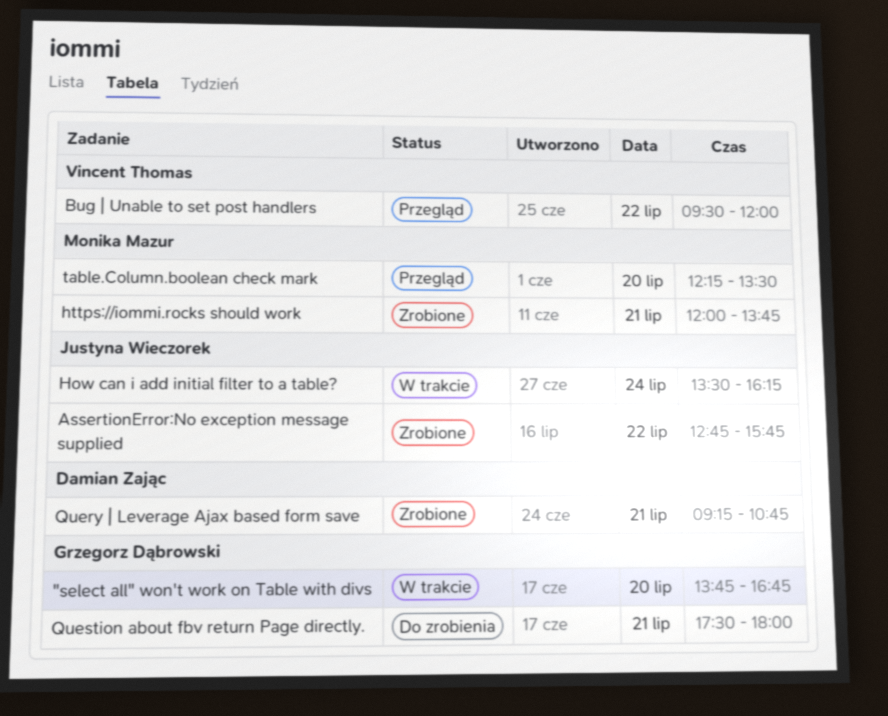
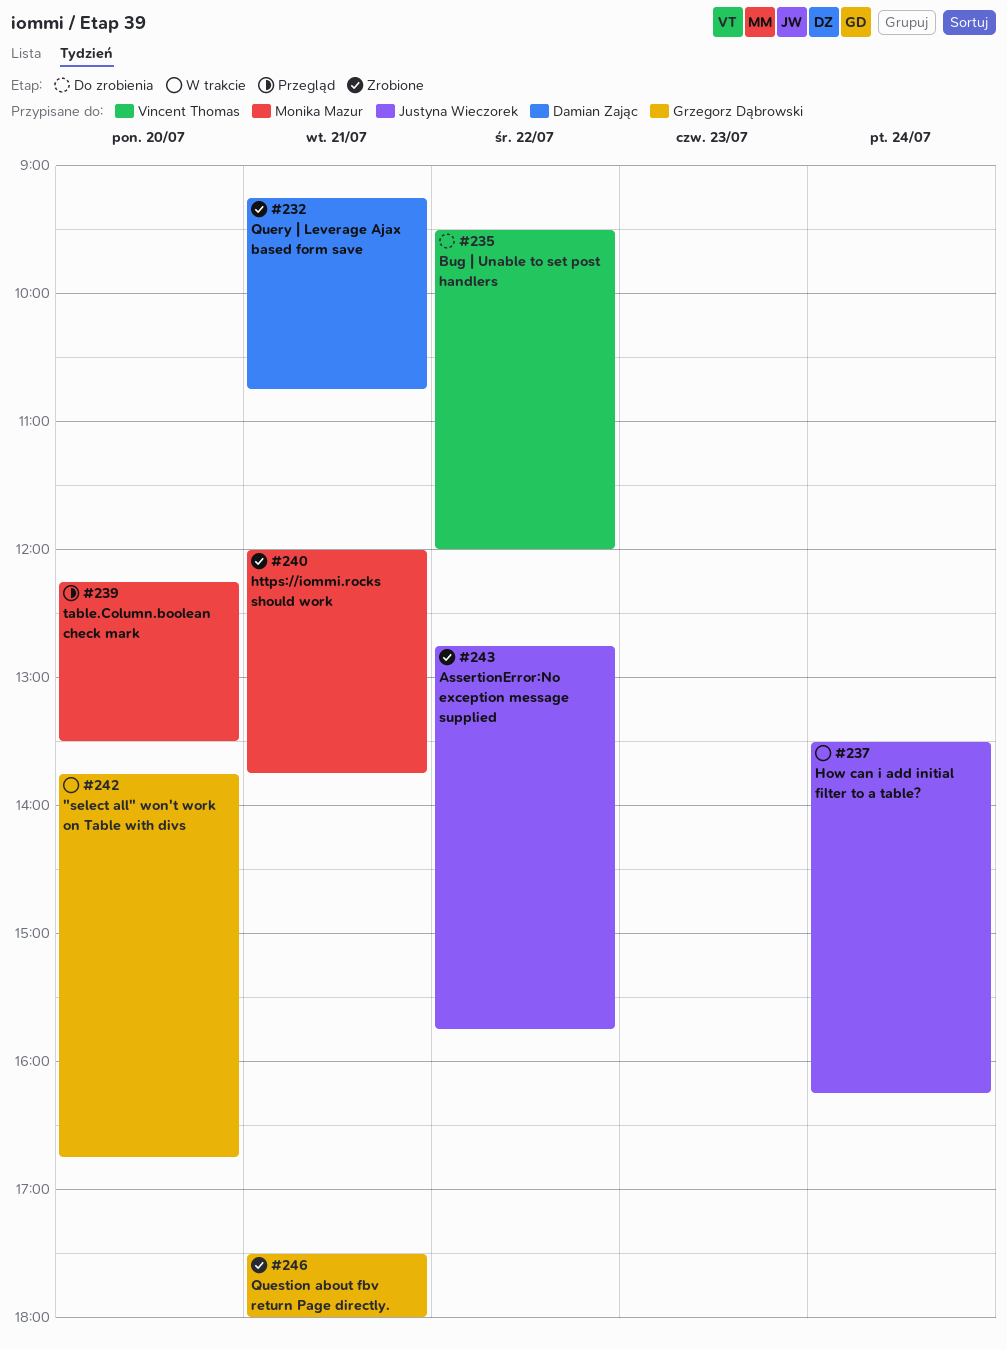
Bug | Unable to set post handlers, status: Przegląd -> Do zrobienia
Question about fbv return Page directly., status: Do zrobienia -> Zrobione

